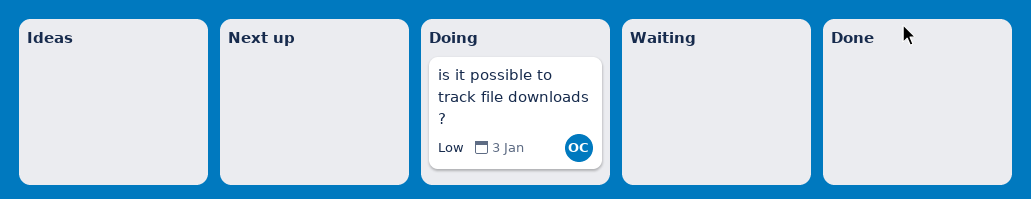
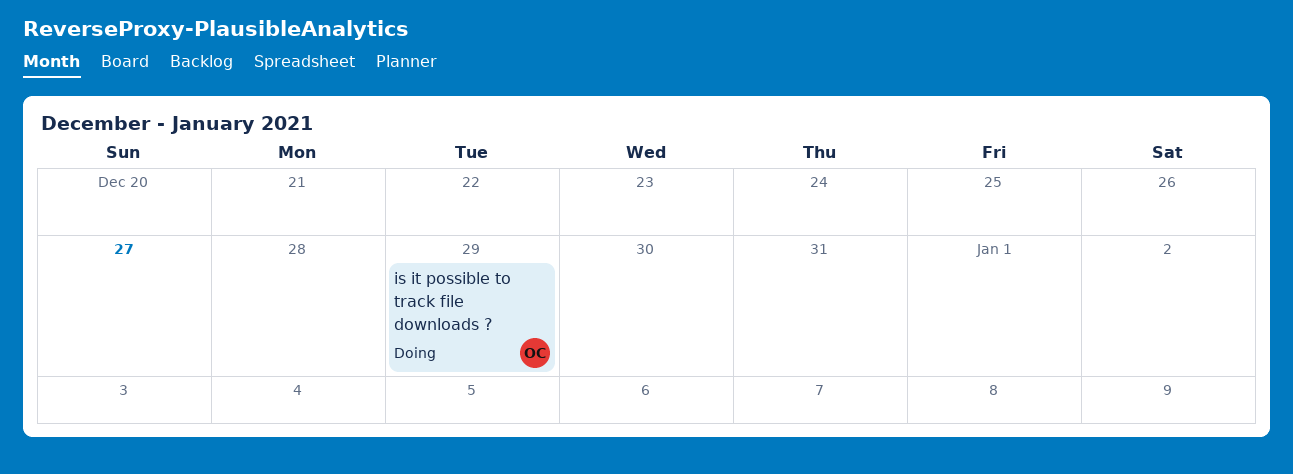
is it possible to track file downloads ?, due: Jan 3 -> Dec 29

